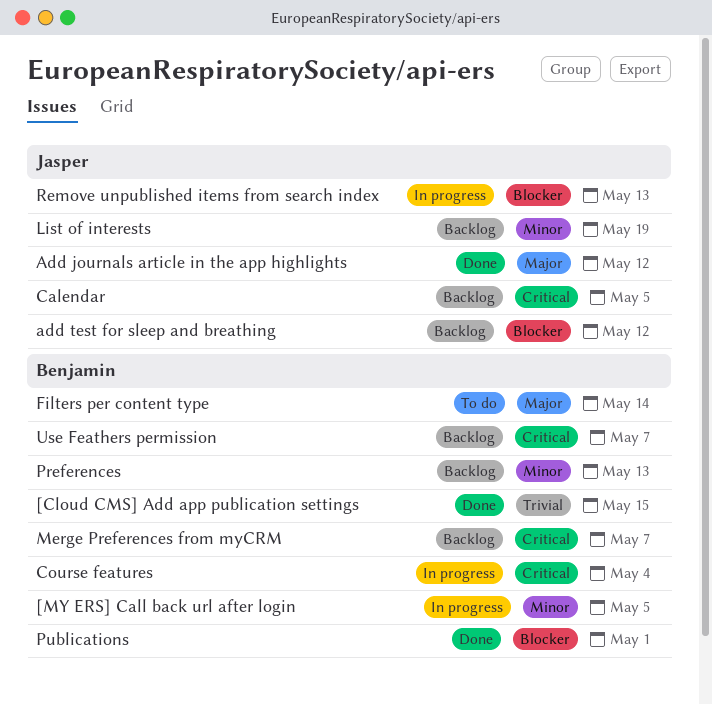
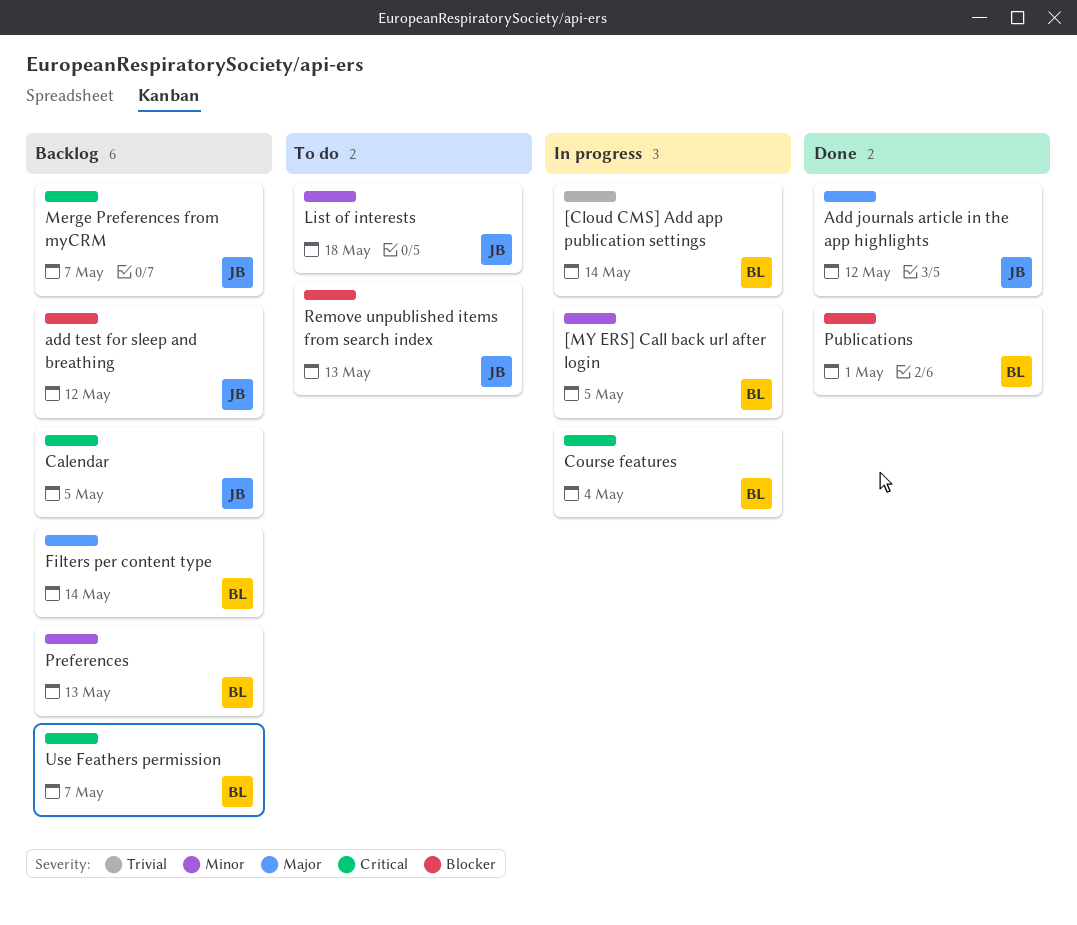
[Cloud CMS] Add app publication settings, status: Done -> In progress
[Cloud CMS] Add app publication settings, due: May 15 -> May 14
Filters per content type, status: To do -> Backlog
List of interests, status: Backlog -> To do
List of interests, due: May 19 -> May 18
Merge Preferences from myCRM, owner: Benjamin -> Jasper
Remove unpublished items from search index, status: In progress -> To do

